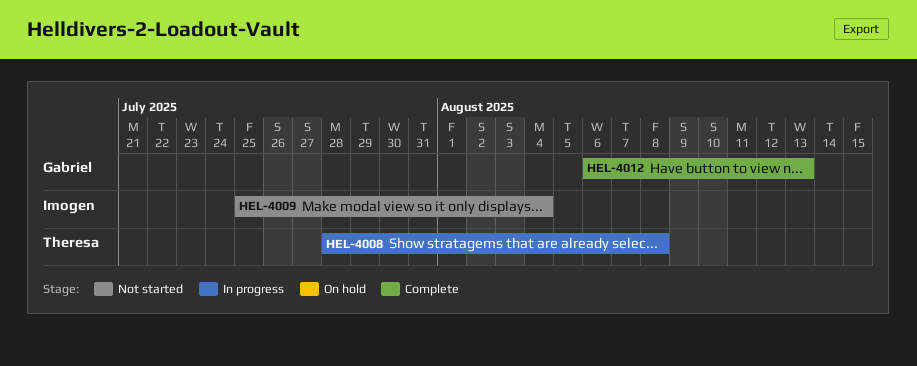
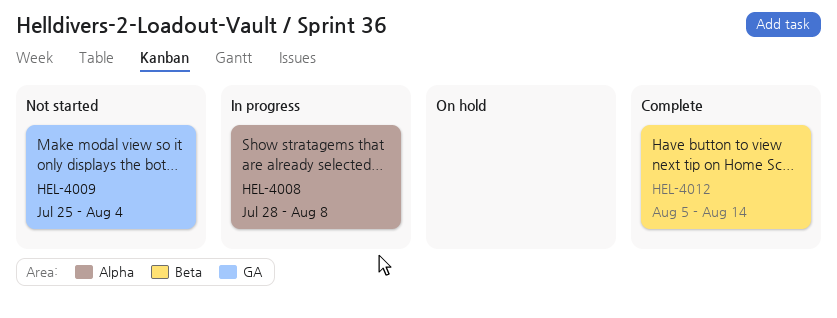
HEL-4012, start: Aug 6 -> Aug 5
HEL-4012, due: Aug 13 -> Aug 14

